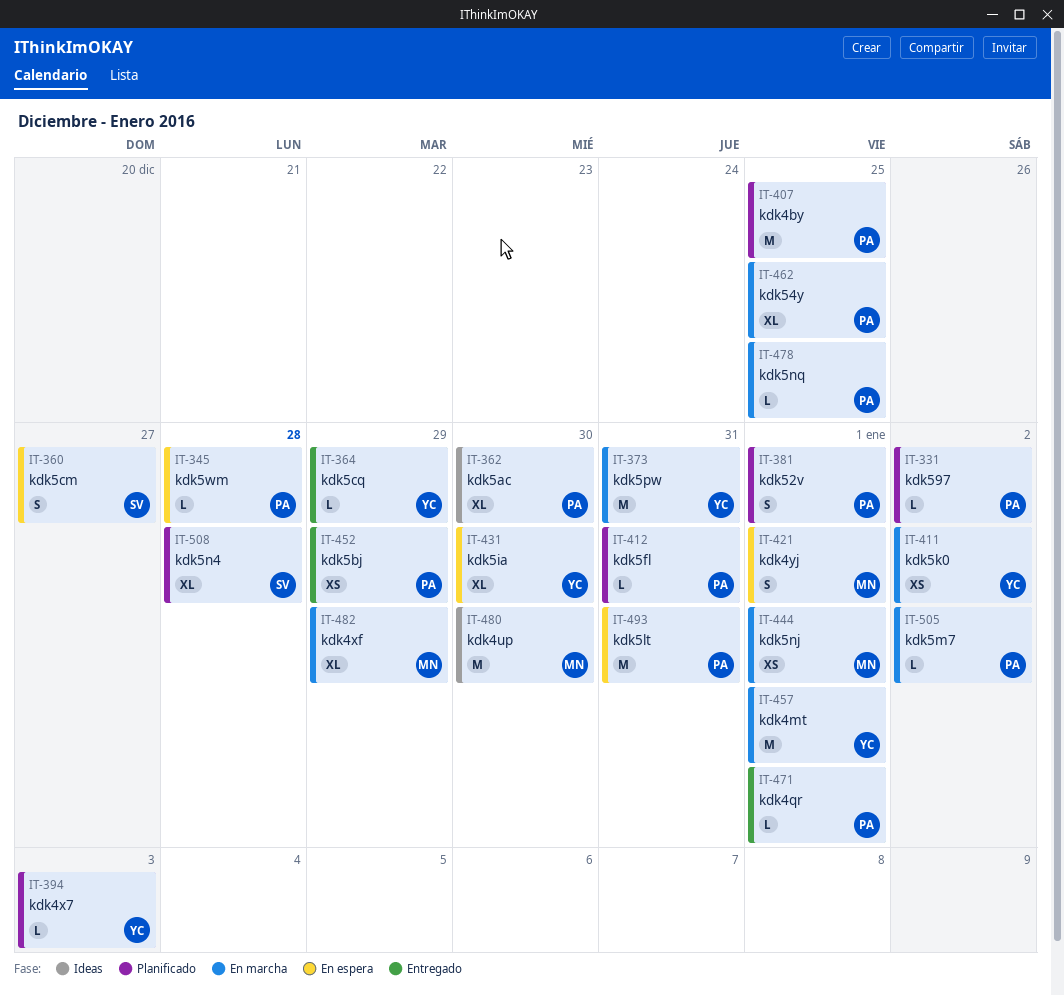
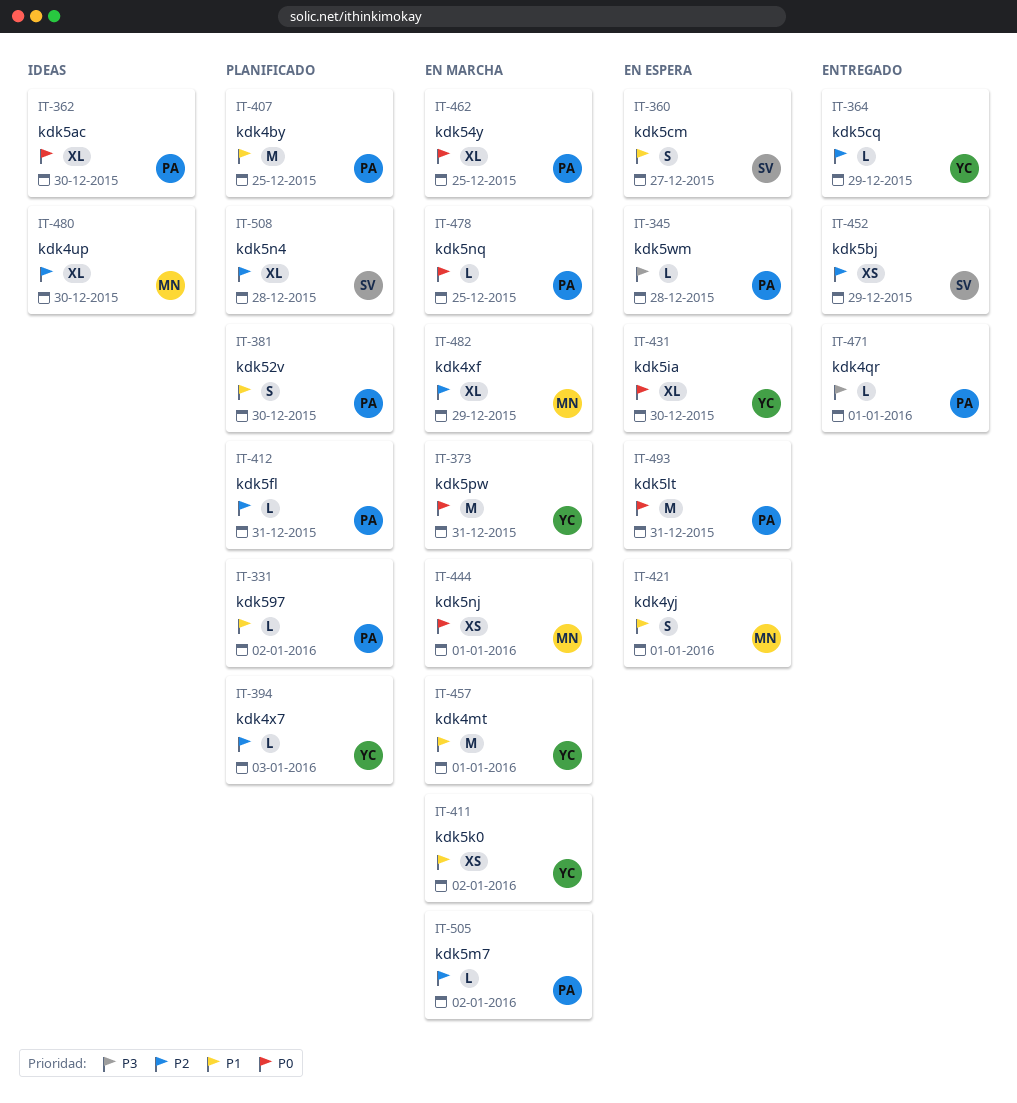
IT-381, due: Jan 1 -> Dec 30
IT-452, owner: PA -> SV
IT-480, estimate: M -> XL

